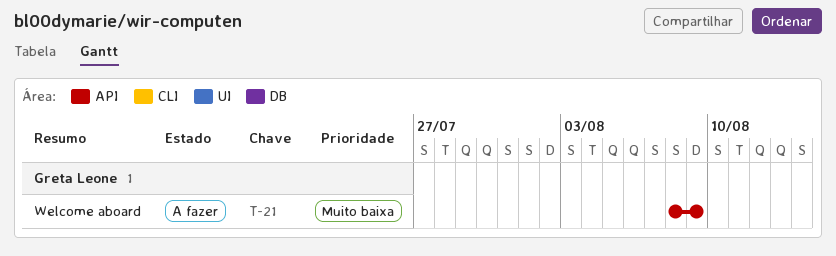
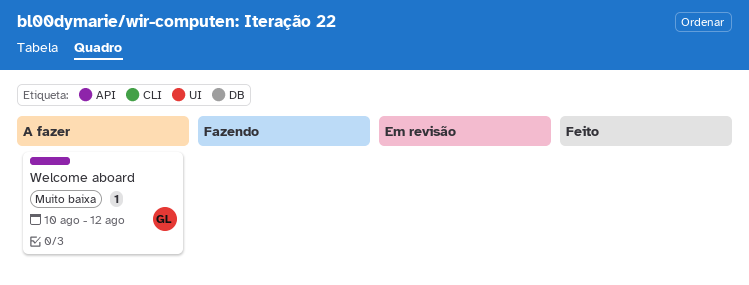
Welcome aboard, start: Aug 8 -> Aug 10
Welcome aboard, due: Aug 9 -> Aug 12

